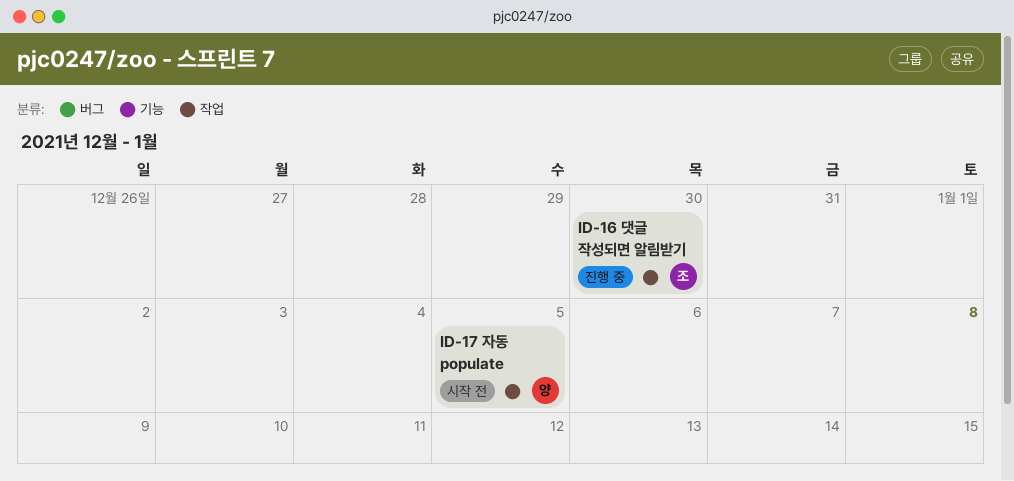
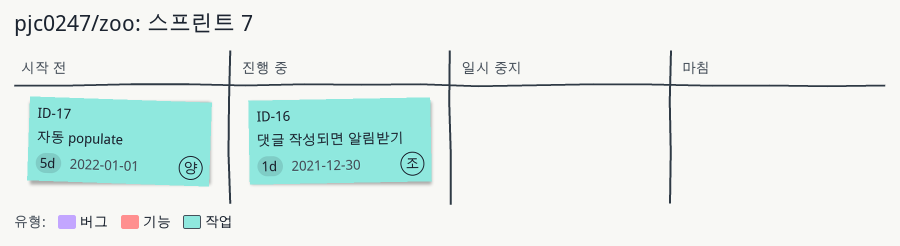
ID-17, due: Jan 5 -> Jan 1

